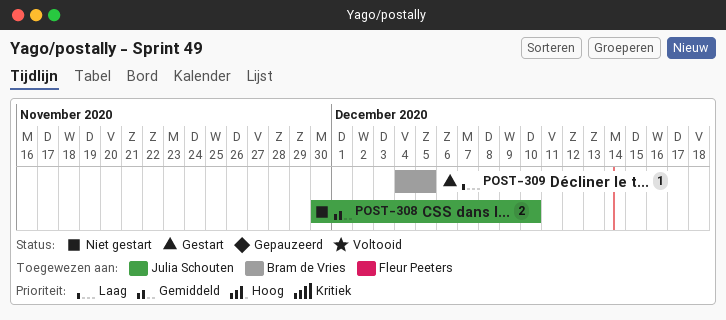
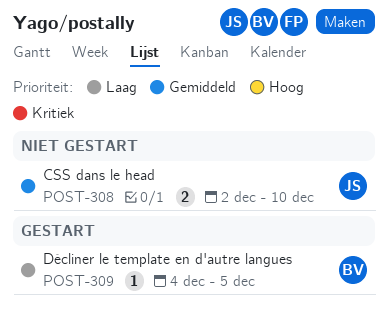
POST-308, start: Nov 30 -> Dec 2

